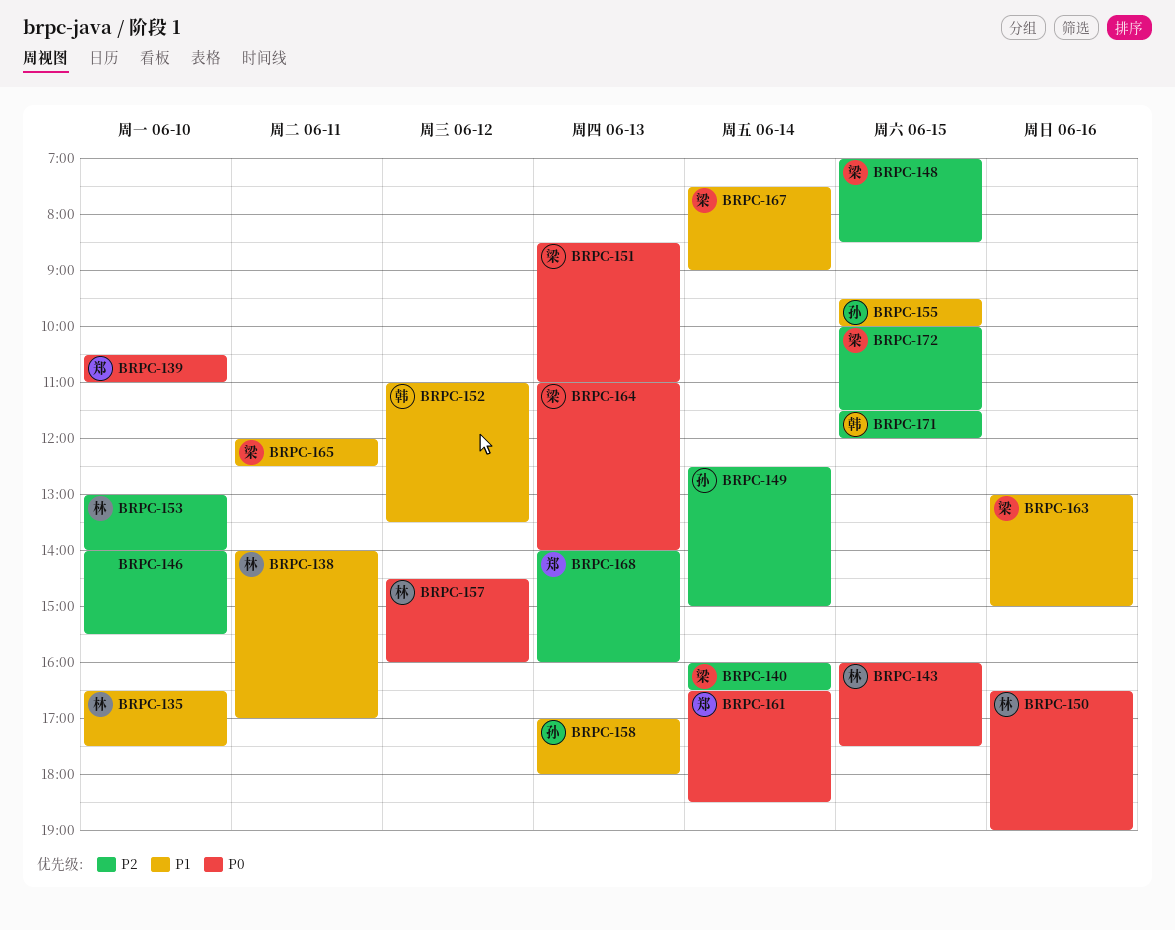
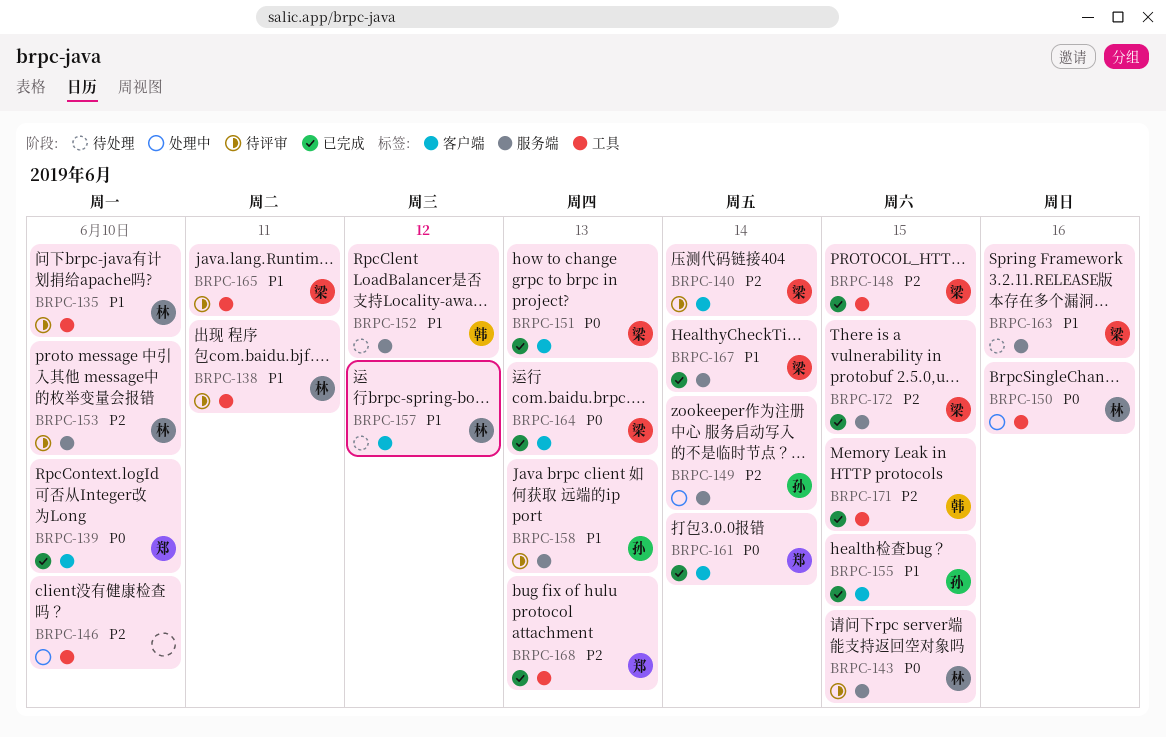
BRPC-157, priority: P0 -> P1

